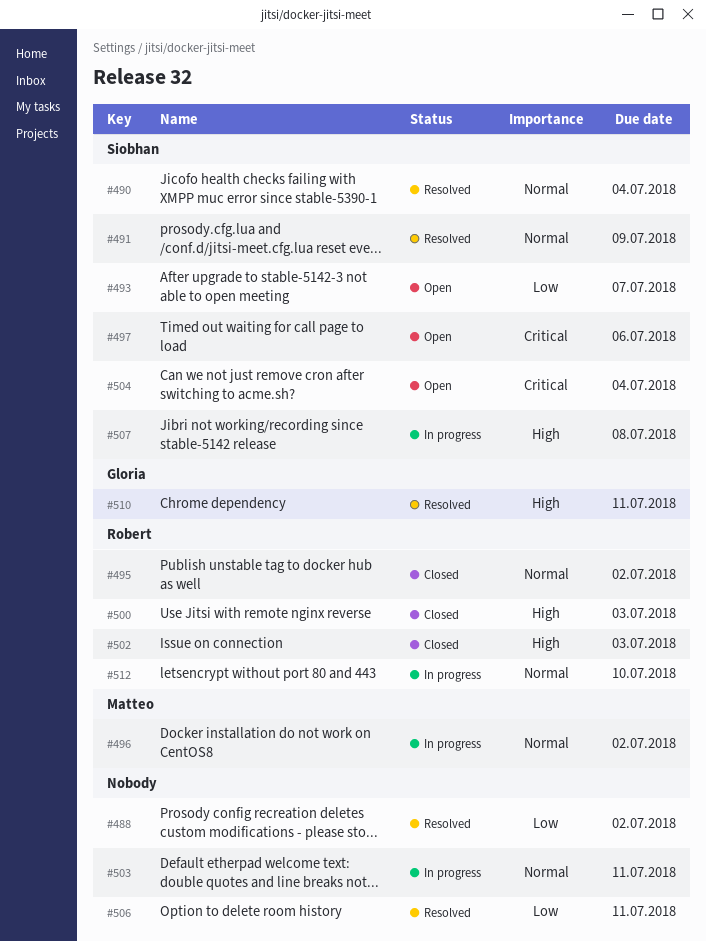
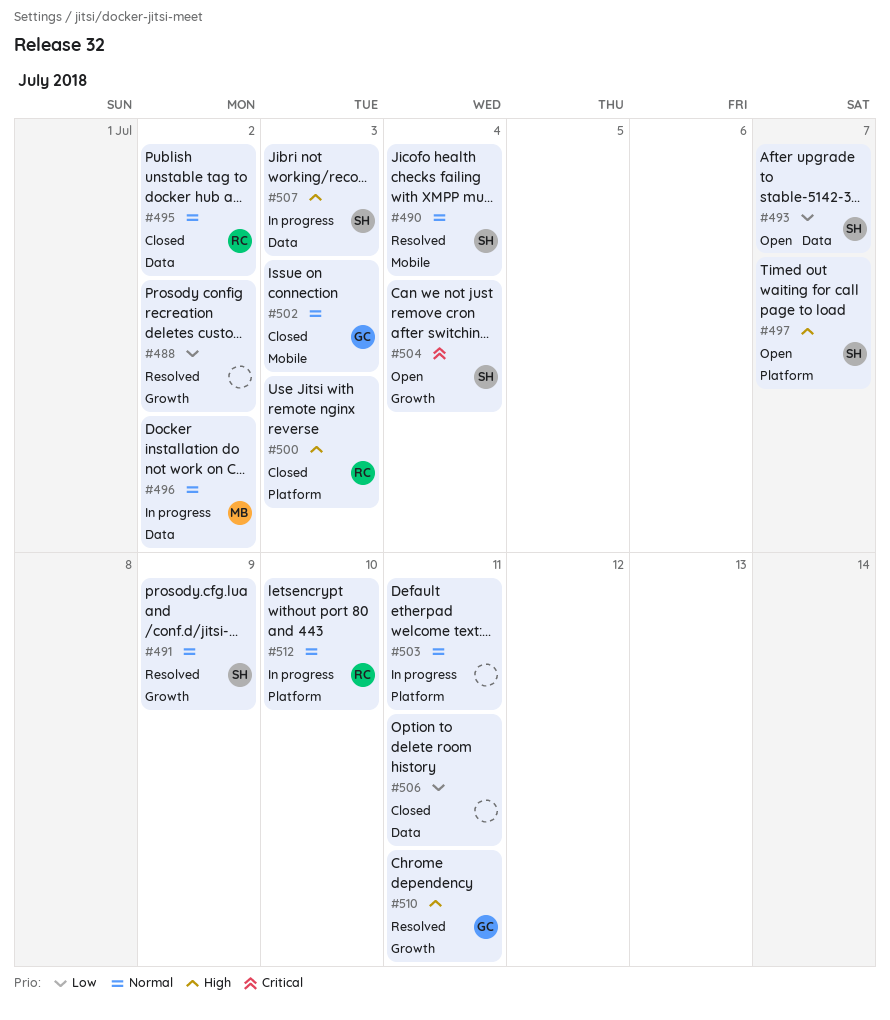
#497, priority: Critical -> High
#497, due: Jul 6 -> Jul 7
#502, owner: Robert -> Gloria
#502, priority: High -> Normal
#506, status: Resolved -> Closed
#507, due: Jul 8 -> Jul 3

